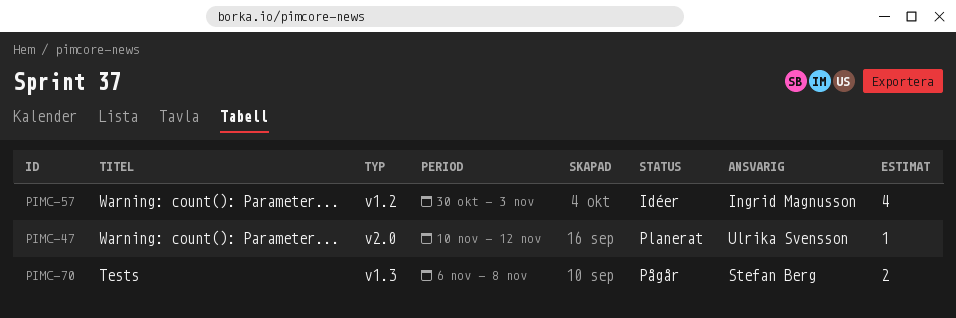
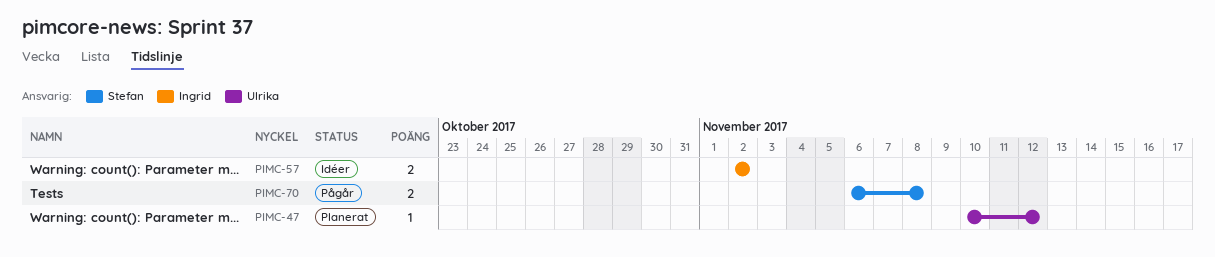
PIMC-57, estimate: 4 -> 2
PIMC-57, start: Oct 30 -> Nov 2
PIMC-57, due: Nov 3 -> Nov 2

